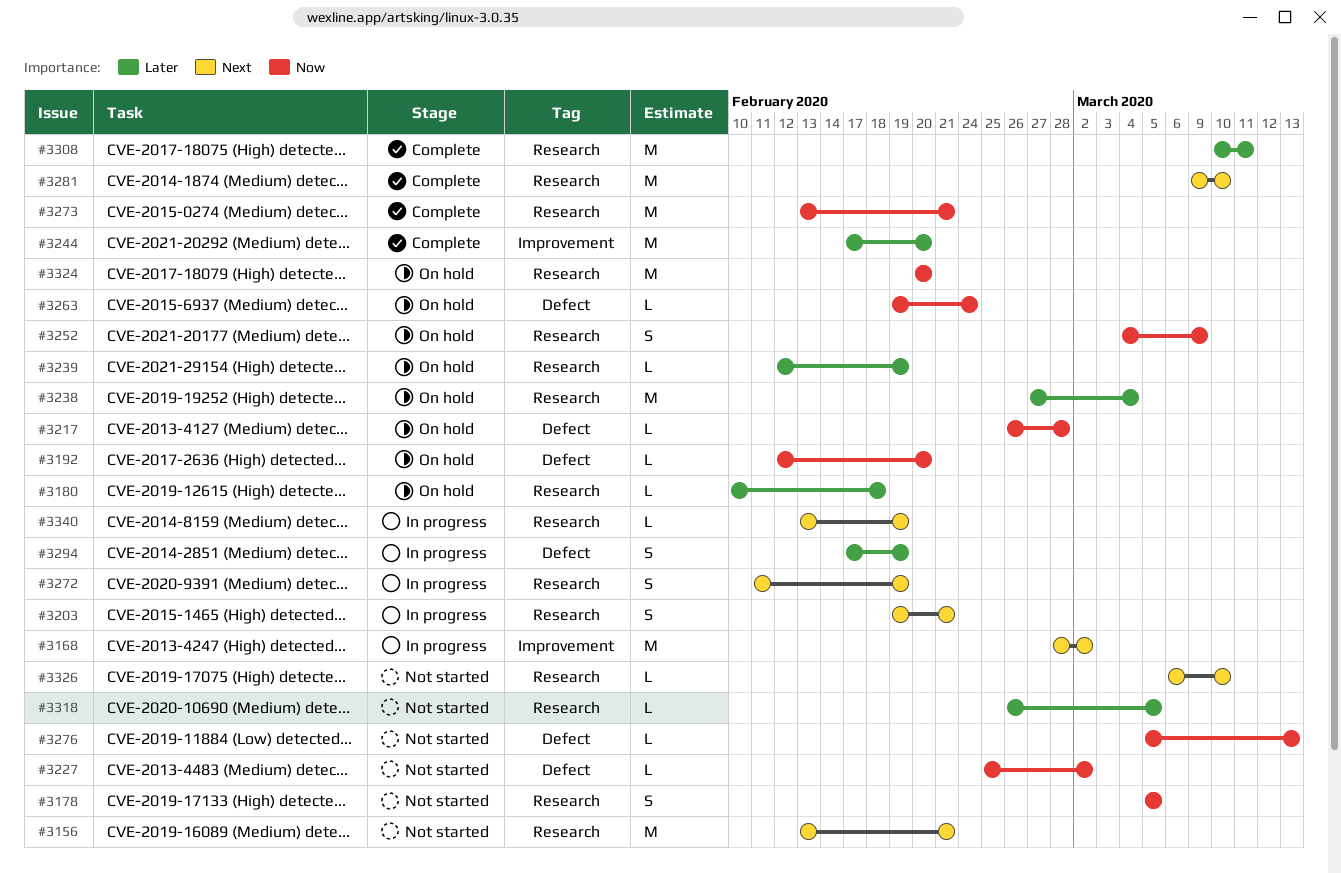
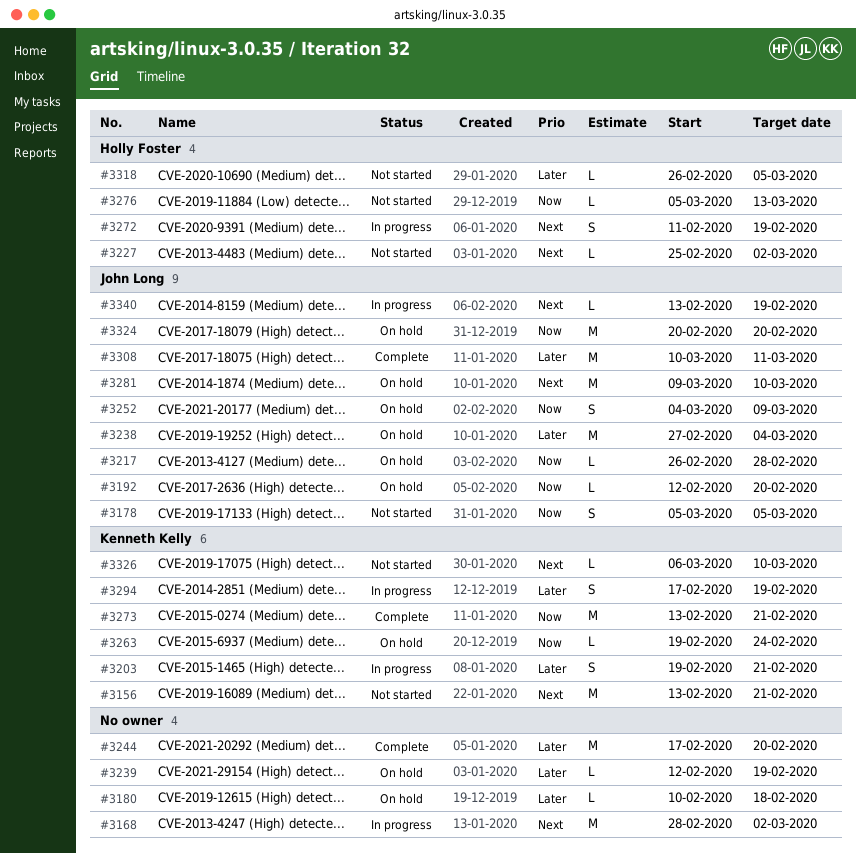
#3203, priority: Next -> Later
#3227, priority: Now -> Next
#3281, status: Complete -> On hold

